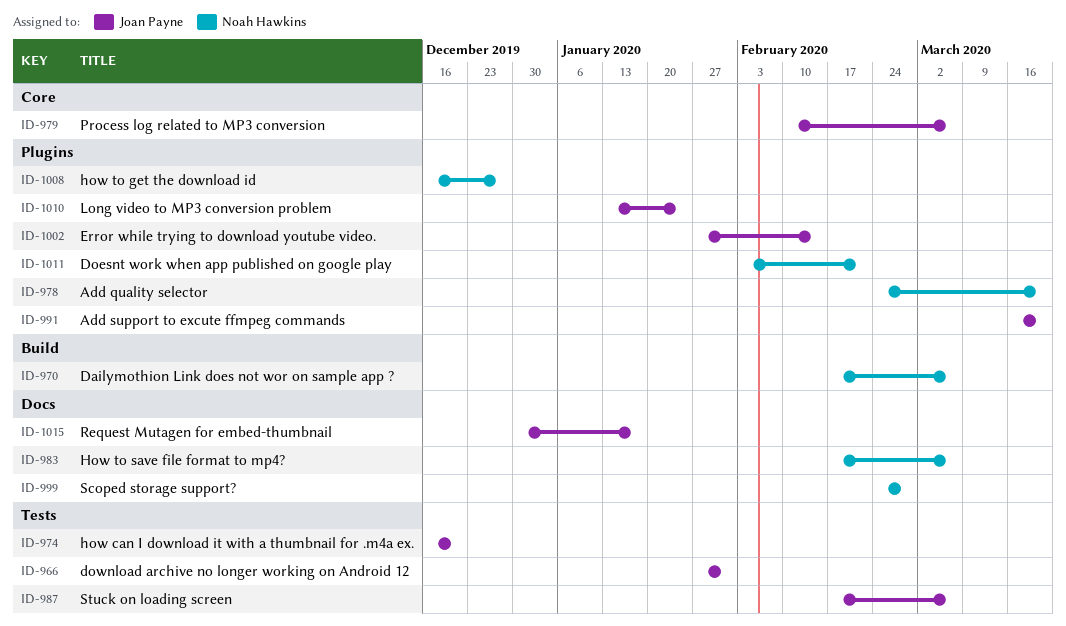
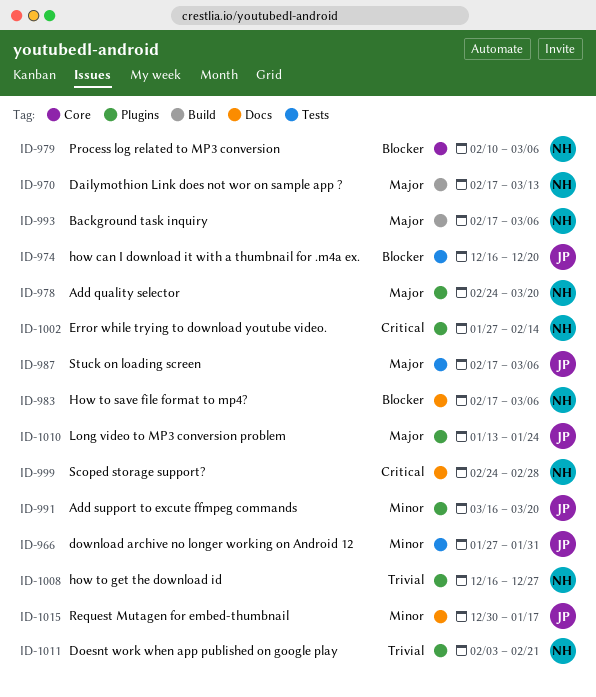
ID-970, due: Mar 6 -> Mar 13
ID-979, owner: Joan Payne -> Noah Hawkins
ID-993: none -> present
ID-1002, owner: Joan Payne -> Noah Hawkins

